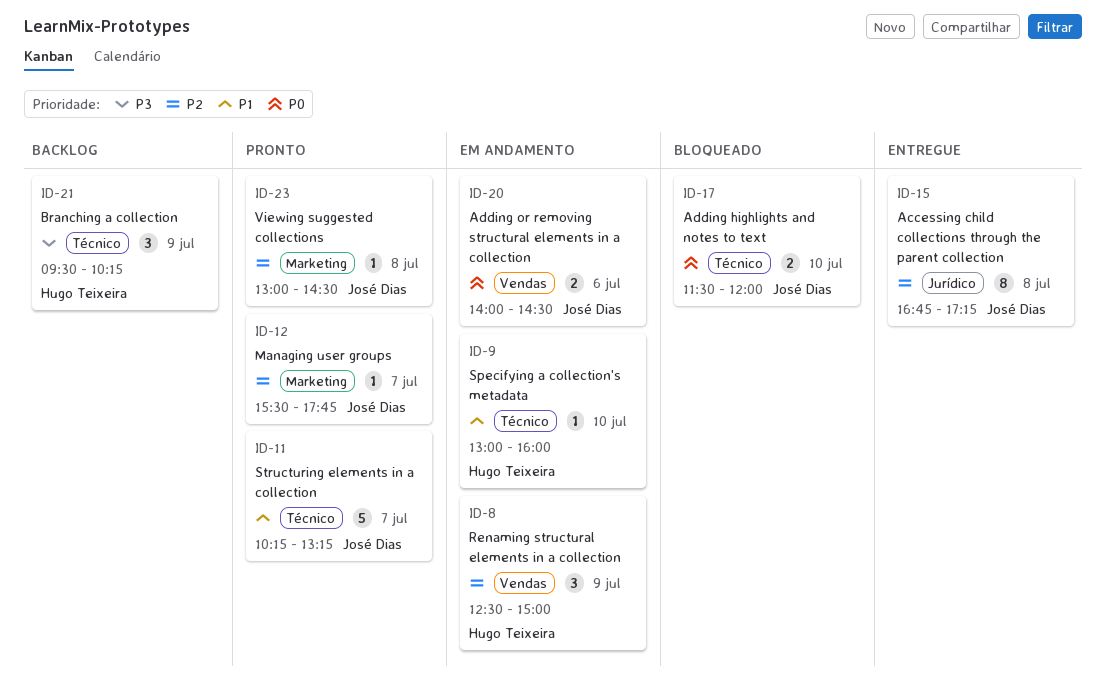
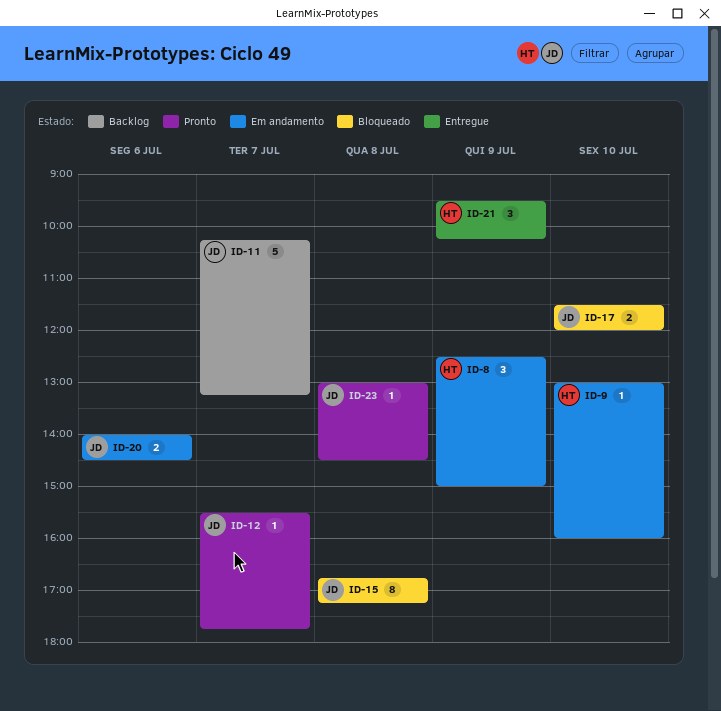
ID-11, status: Pronto -> Backlog
ID-15, status: Entregue -> Bloqueado
ID-21, status: Backlog -> Entregue

